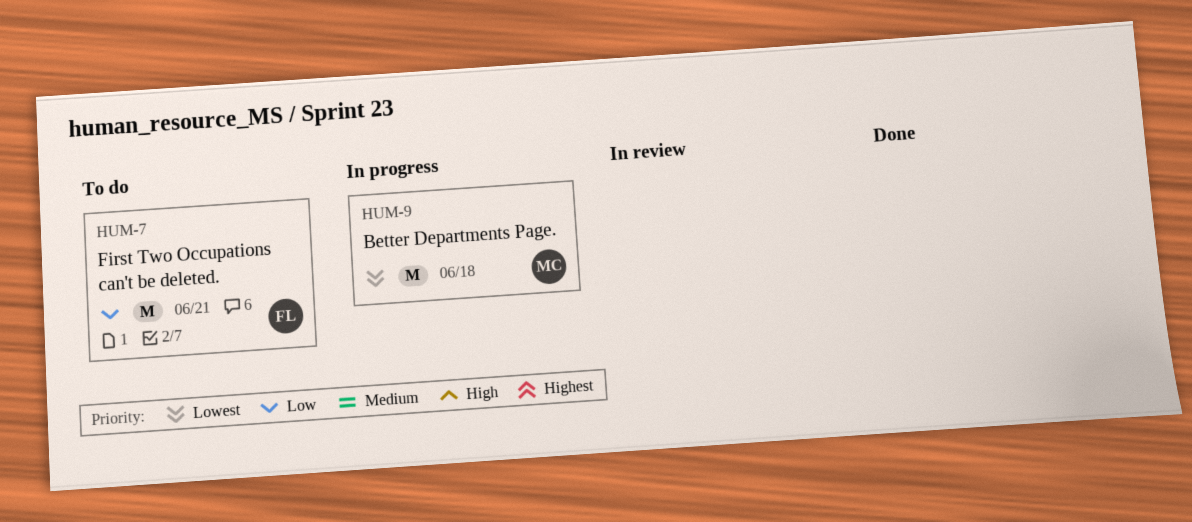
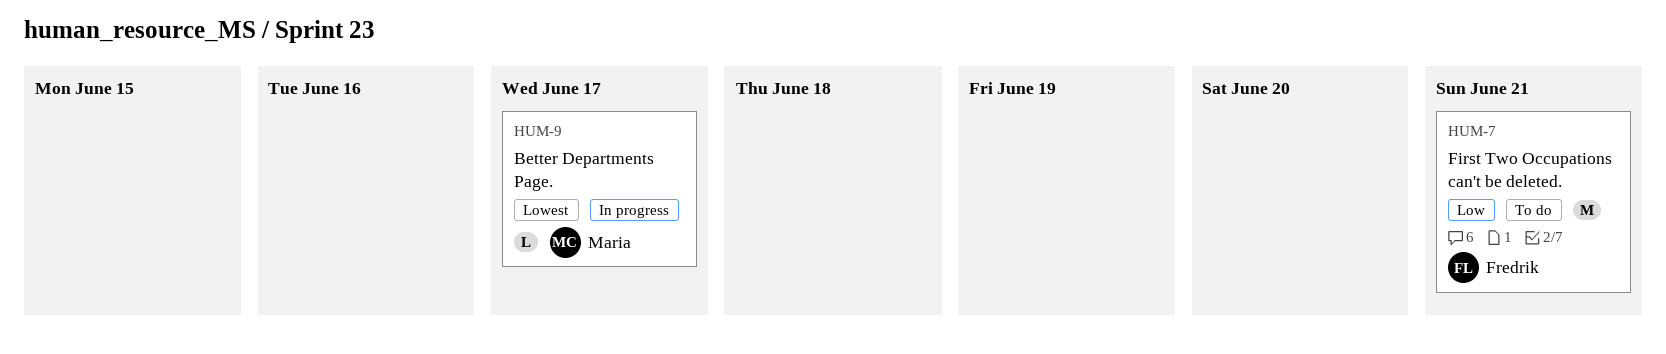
HUM-9, estimate: M -> L
HUM-9, due: Jun 18 -> Jun 17

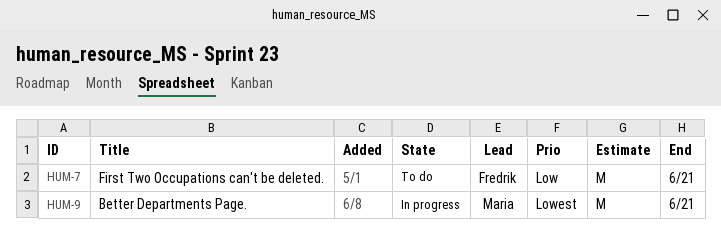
HUM-9, estimate: L -> M
HUM-9, due: Jun 17 -> Jun 21

